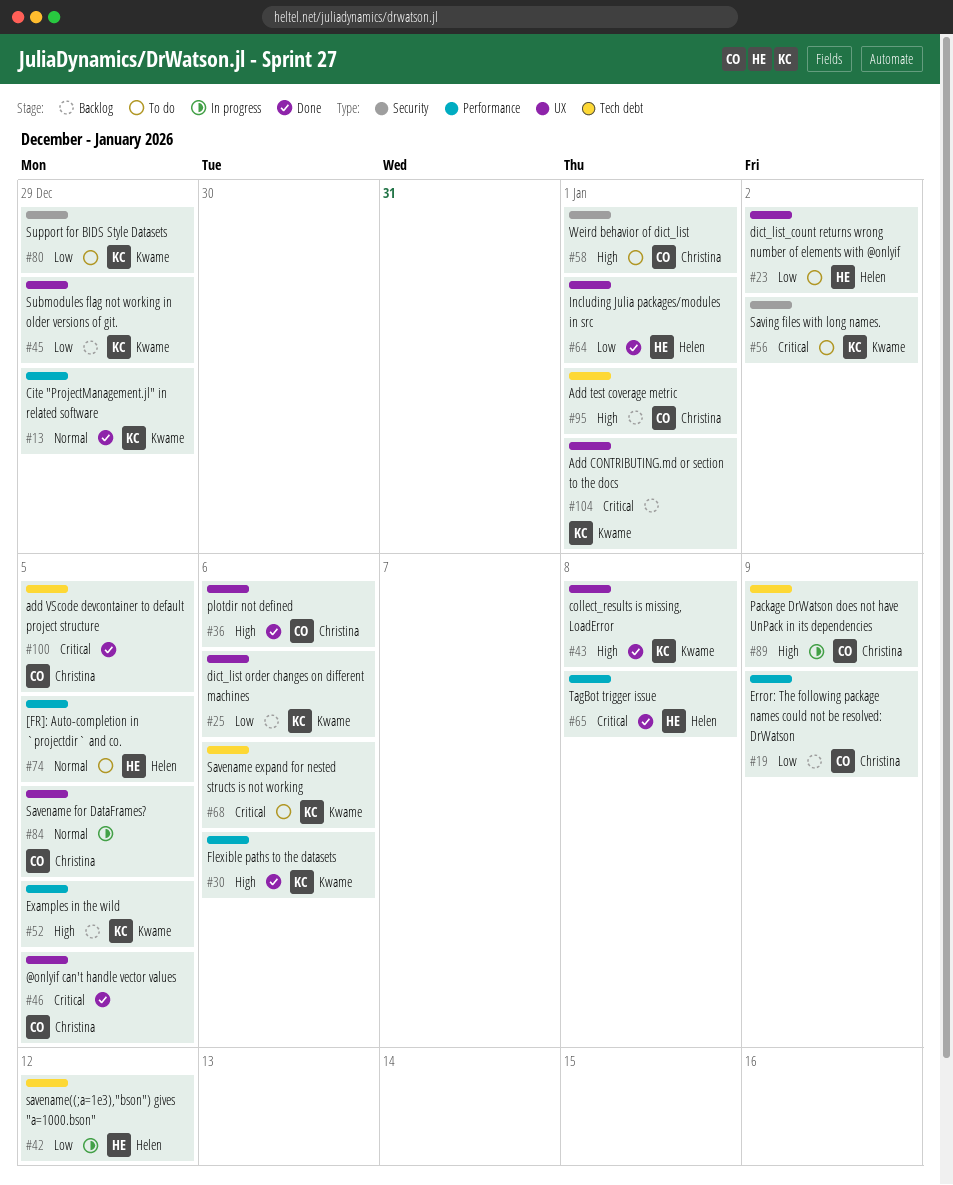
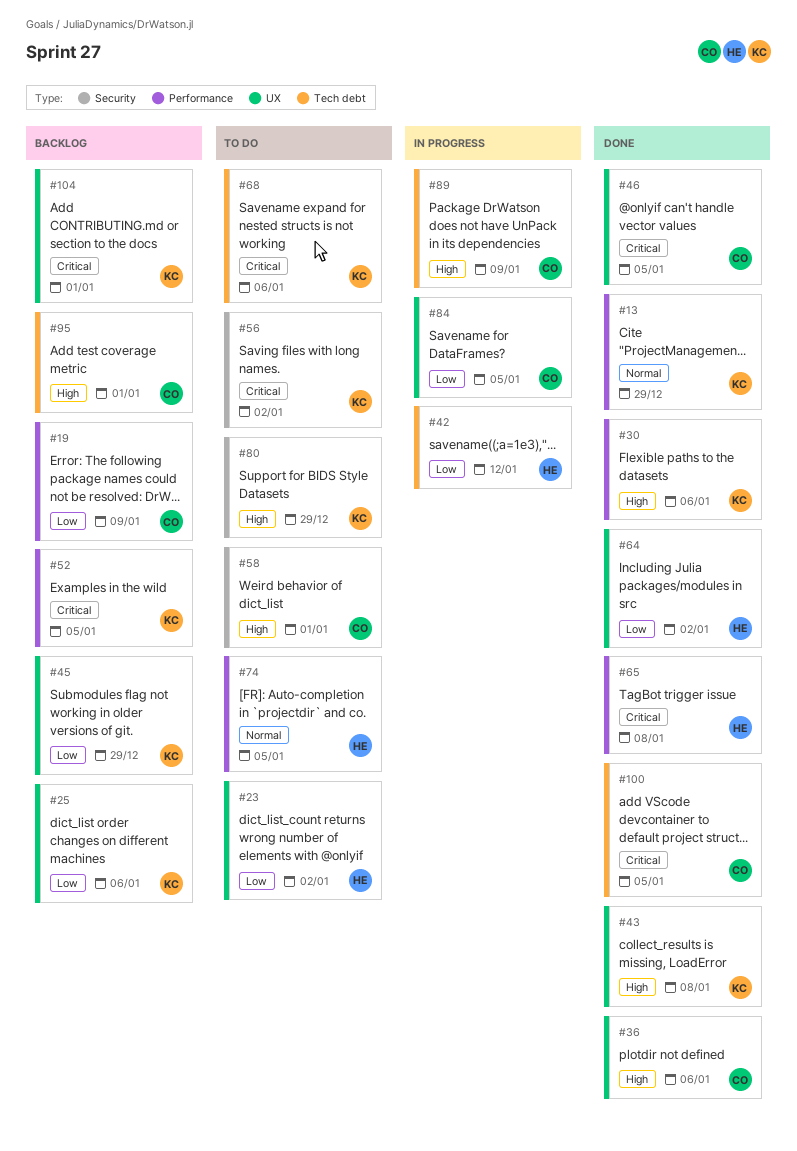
#52, priority: High -> Critical
#64, due: Jan 1 -> Jan 2
#80, priority: Low -> High
#84, priority: Normal -> Low

